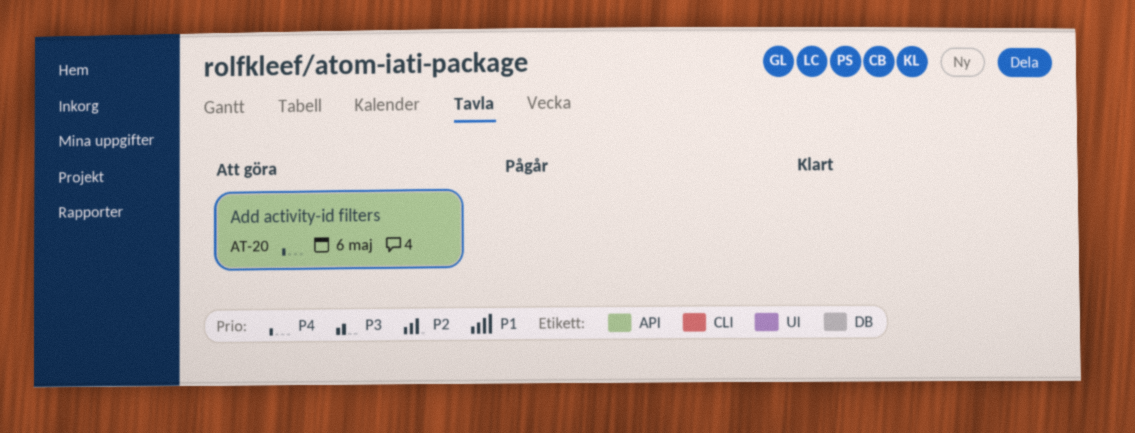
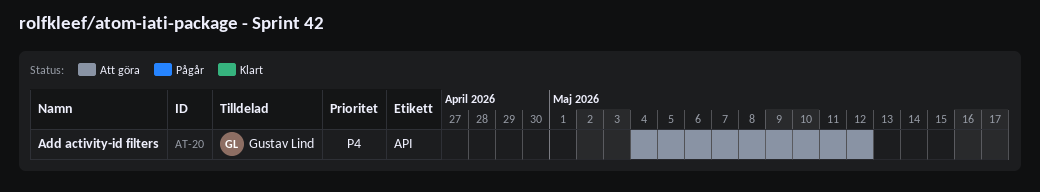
AT-20, due: May 6 -> May 12

